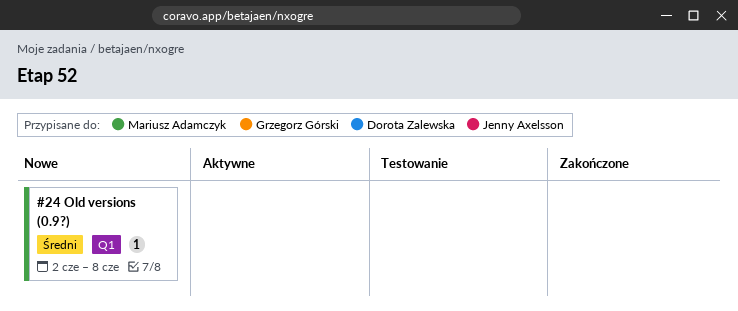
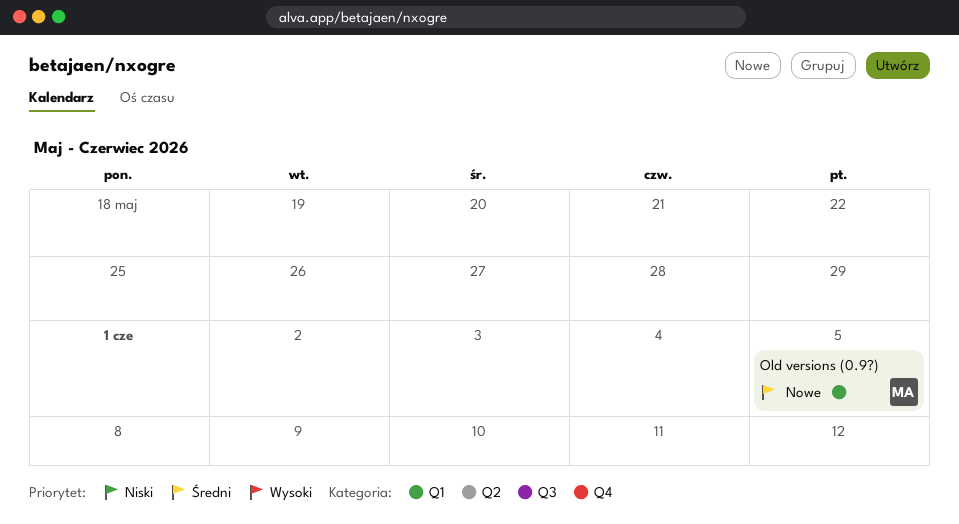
Old versions (0.9?), due: Jun 8 -> Jun 5

